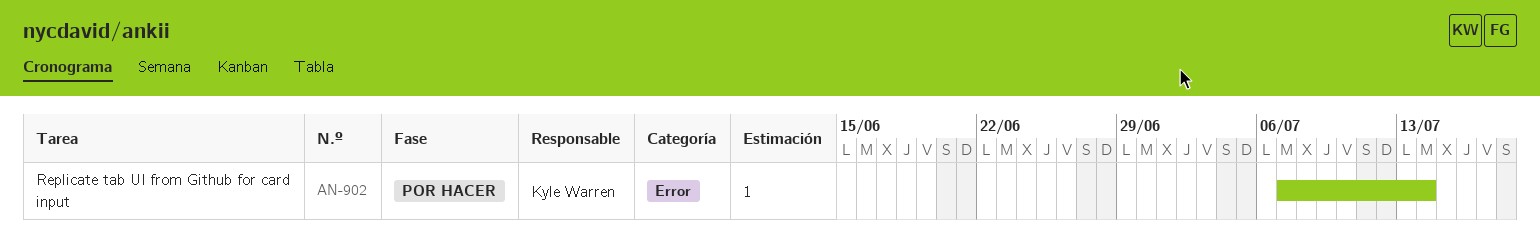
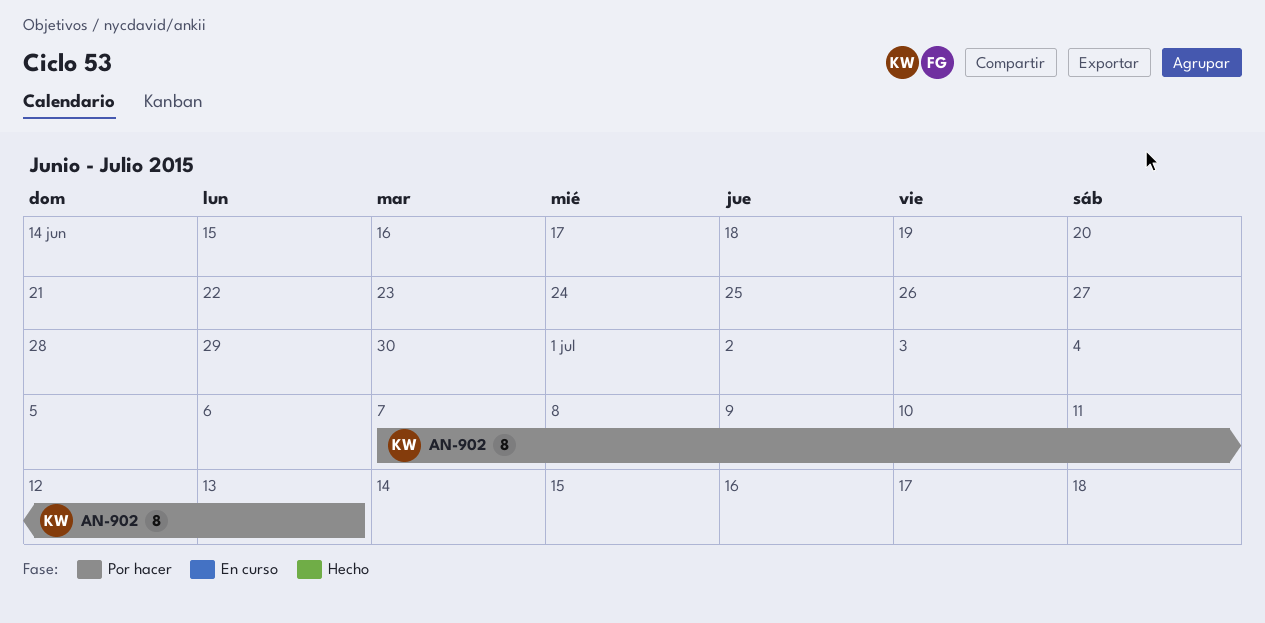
AN-902, estimate: 1 -> 8
AN-902, due: Jul 14 -> Jul 13

